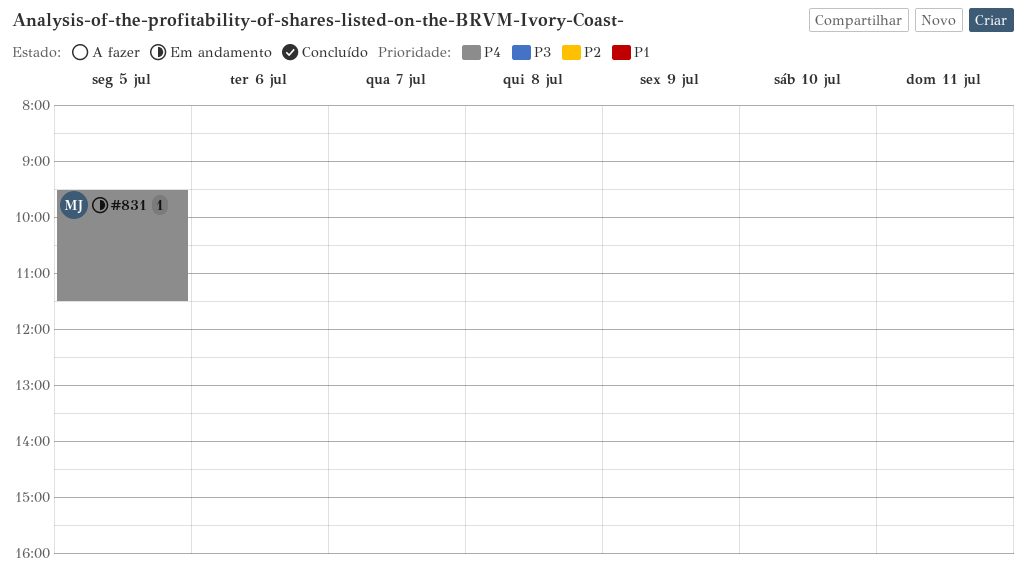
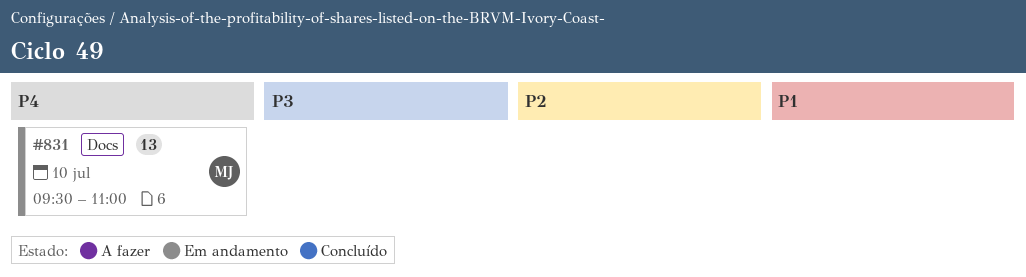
#831, estimate: 1 -> 13
#831, day: Jul 5 -> Jul 10
#831, ends: 11:30 -> 11:00

